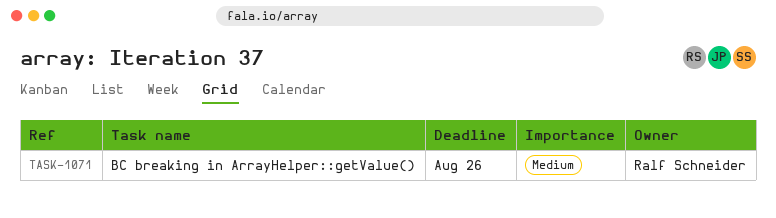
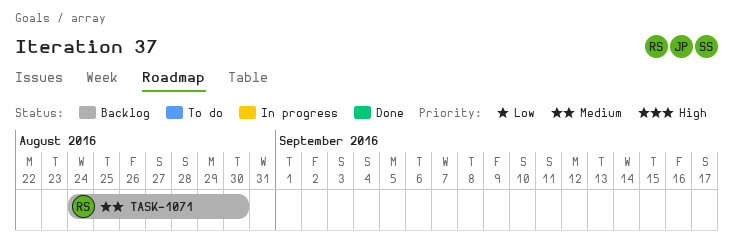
TASK-1071, due: Aug 26 -> Aug 30

